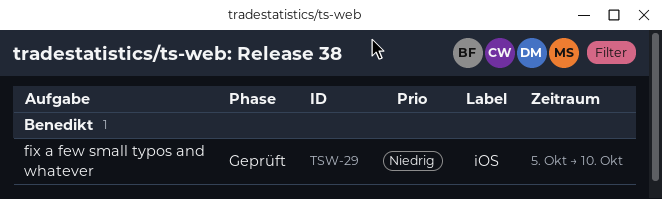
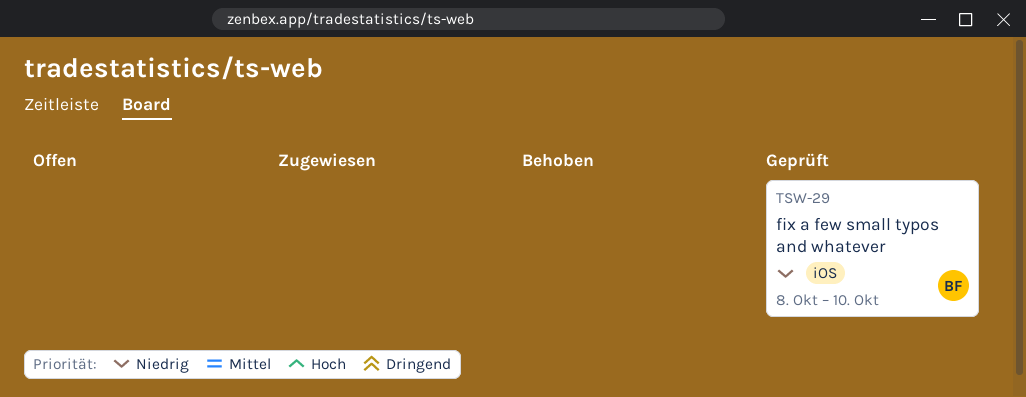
TSW-29, start: Oct 5 -> Oct 8

